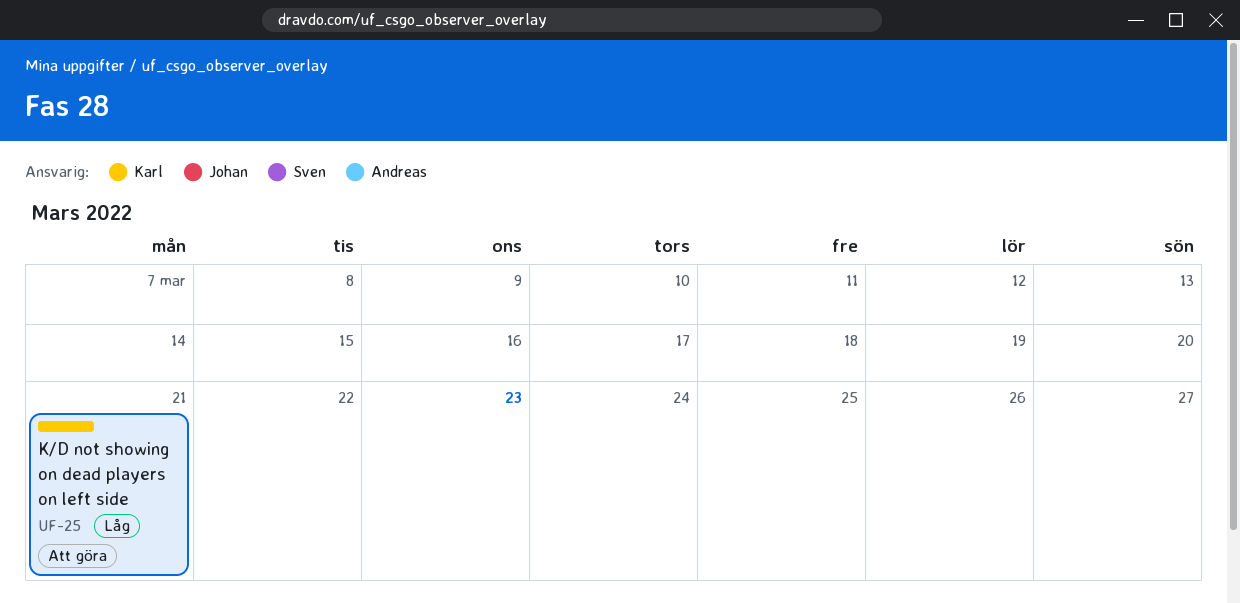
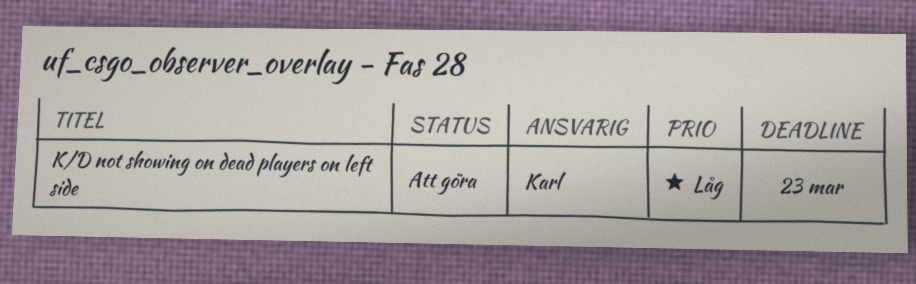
K/D not showing on dead players on left side, due: Mar 21 -> Mar 23

